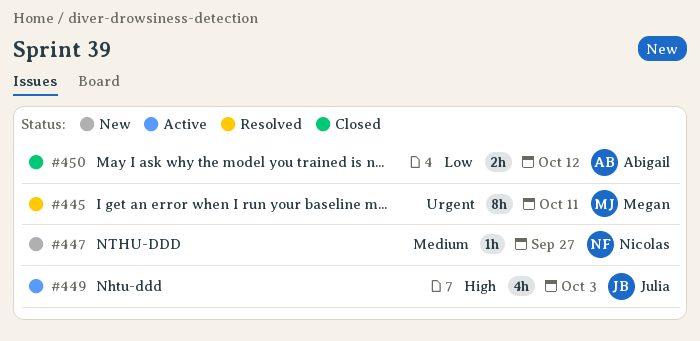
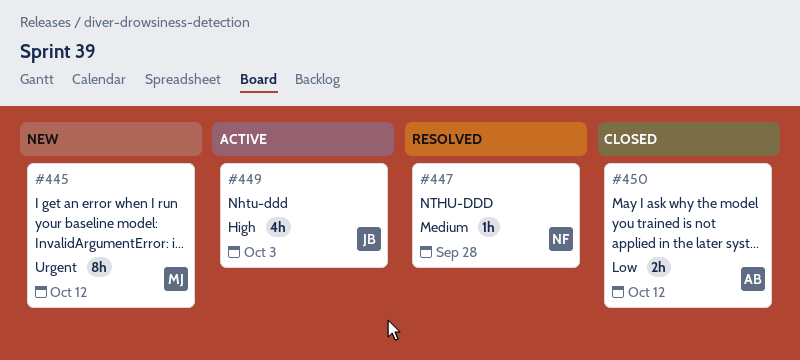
#445, status: Resolved -> New
#445, due: Oct 11 -> Oct 12
#447, status: New -> Resolved
#447, due: Sep 27 -> Sep 28

